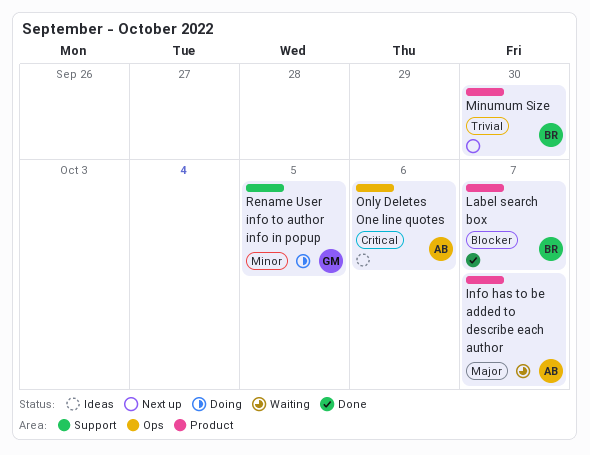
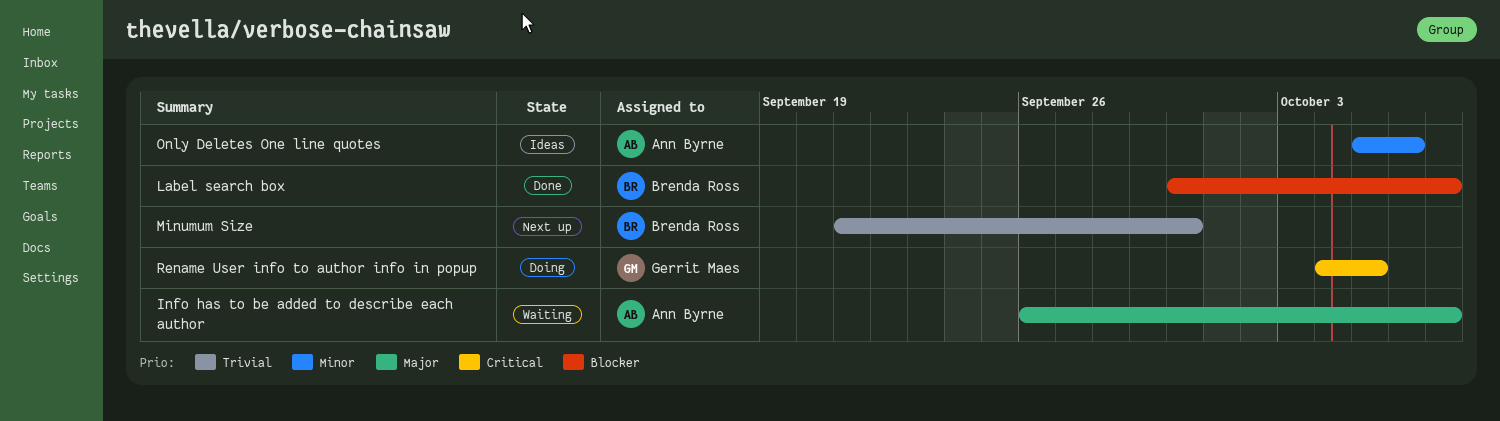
Only Deletes One line quotes, priority: Critical -> Minor
Rename User info to author info in popup, priority: Minor -> Critical

